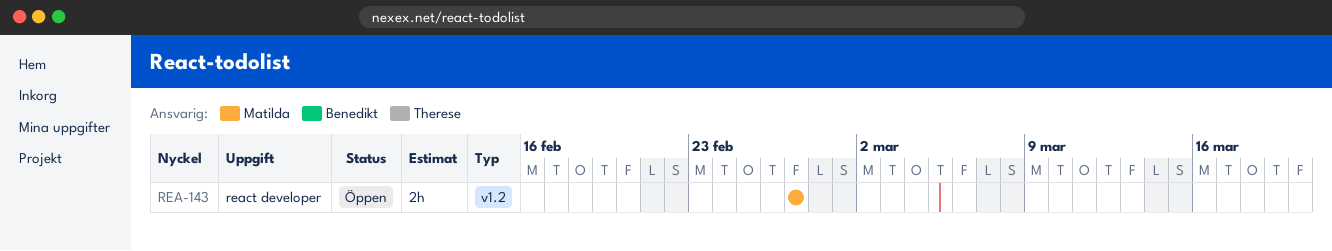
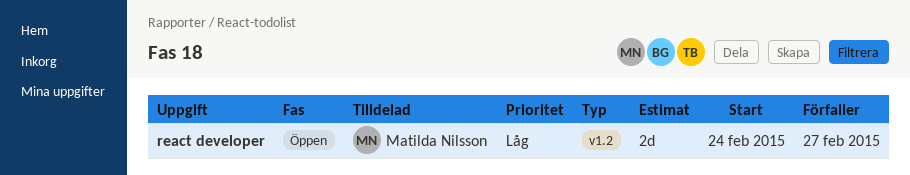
react developer, estimate: 2h -> 2d
react developer, start: Feb 27 -> Feb 24

